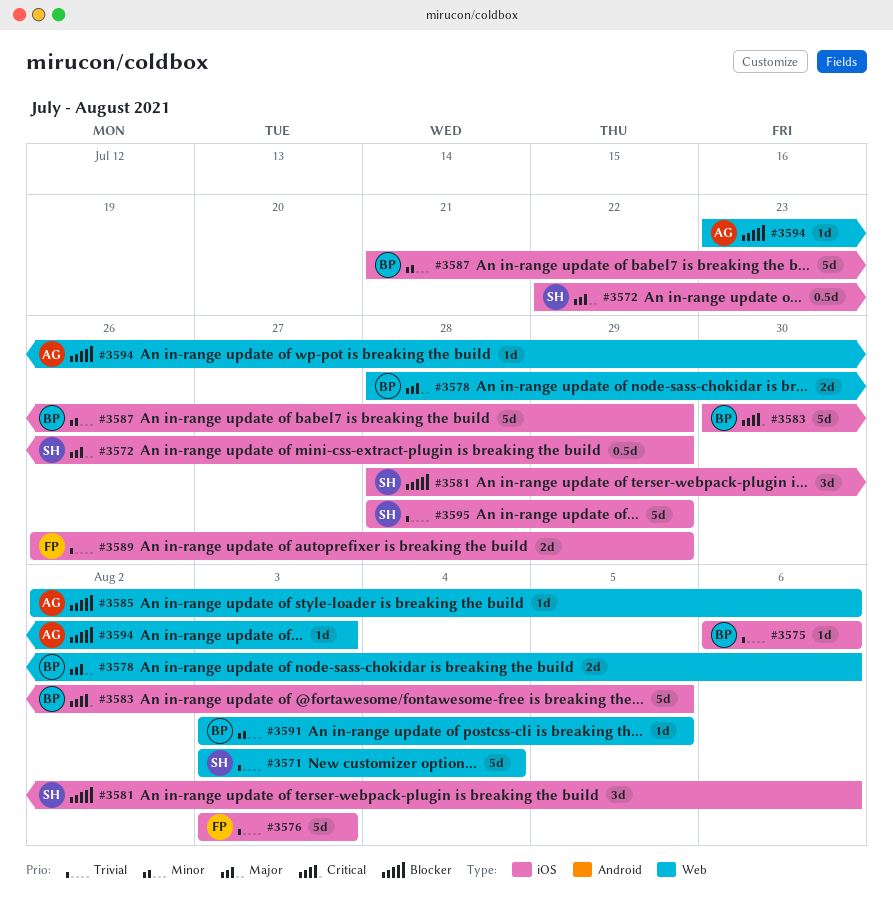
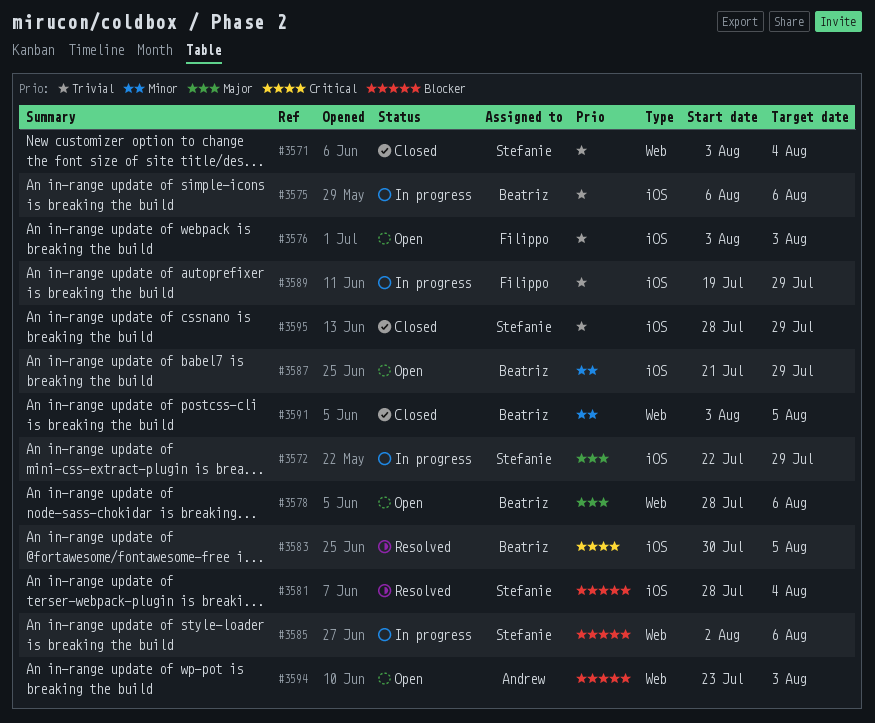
#3581, due: Aug 6 -> Aug 4
#3585, owner: Andrew -> Stefanie
#3589, start: Jul 26 -> Jul 19

